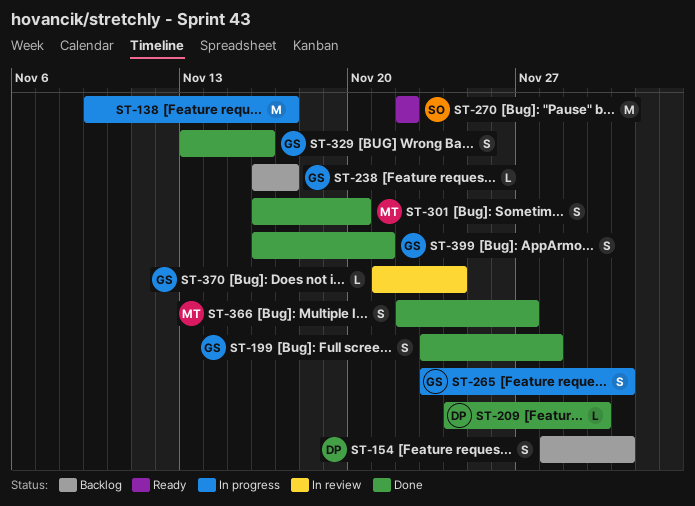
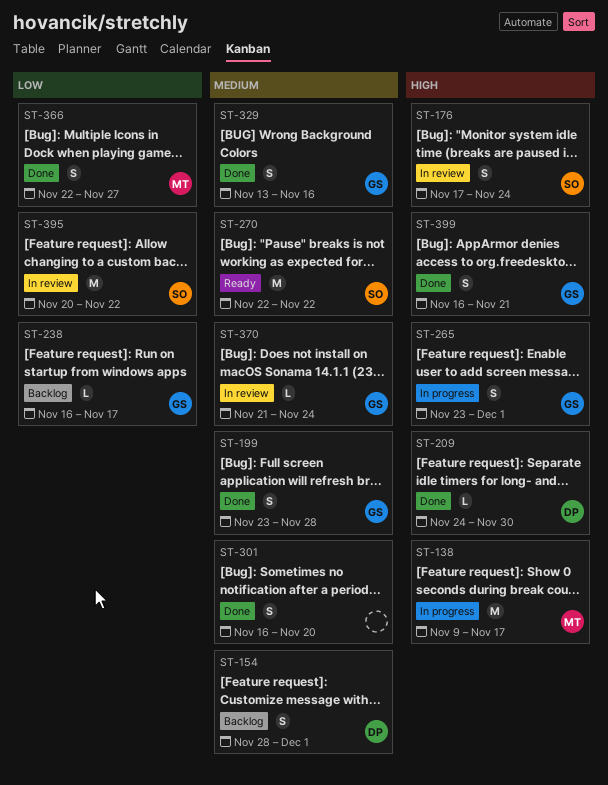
ST-138, owner: none -> MT
ST-176: none -> present
ST-301, owner: MT -> none
ST-395: none -> present

